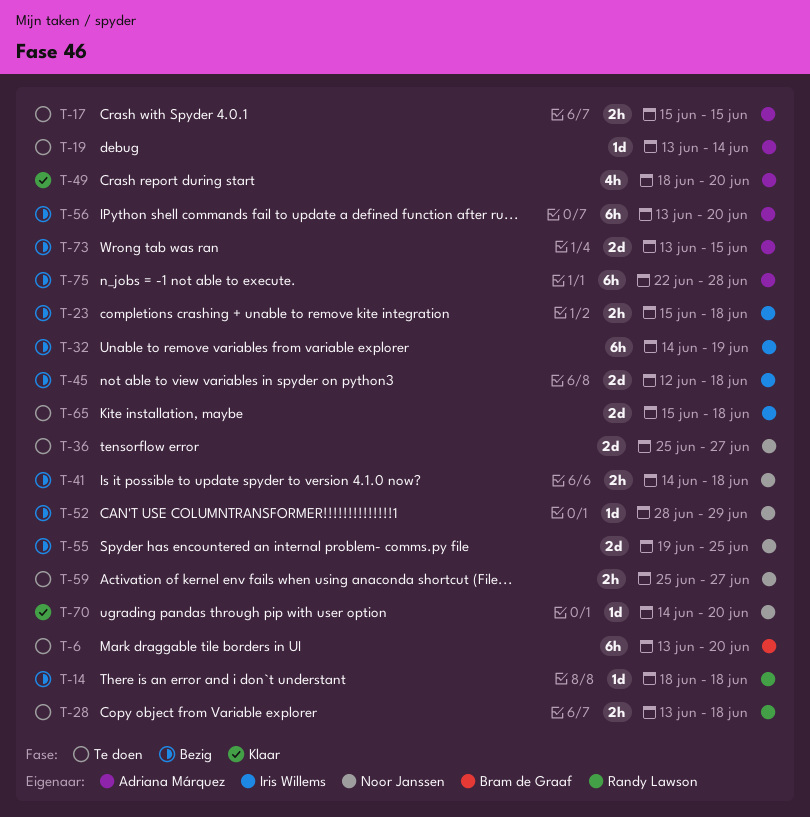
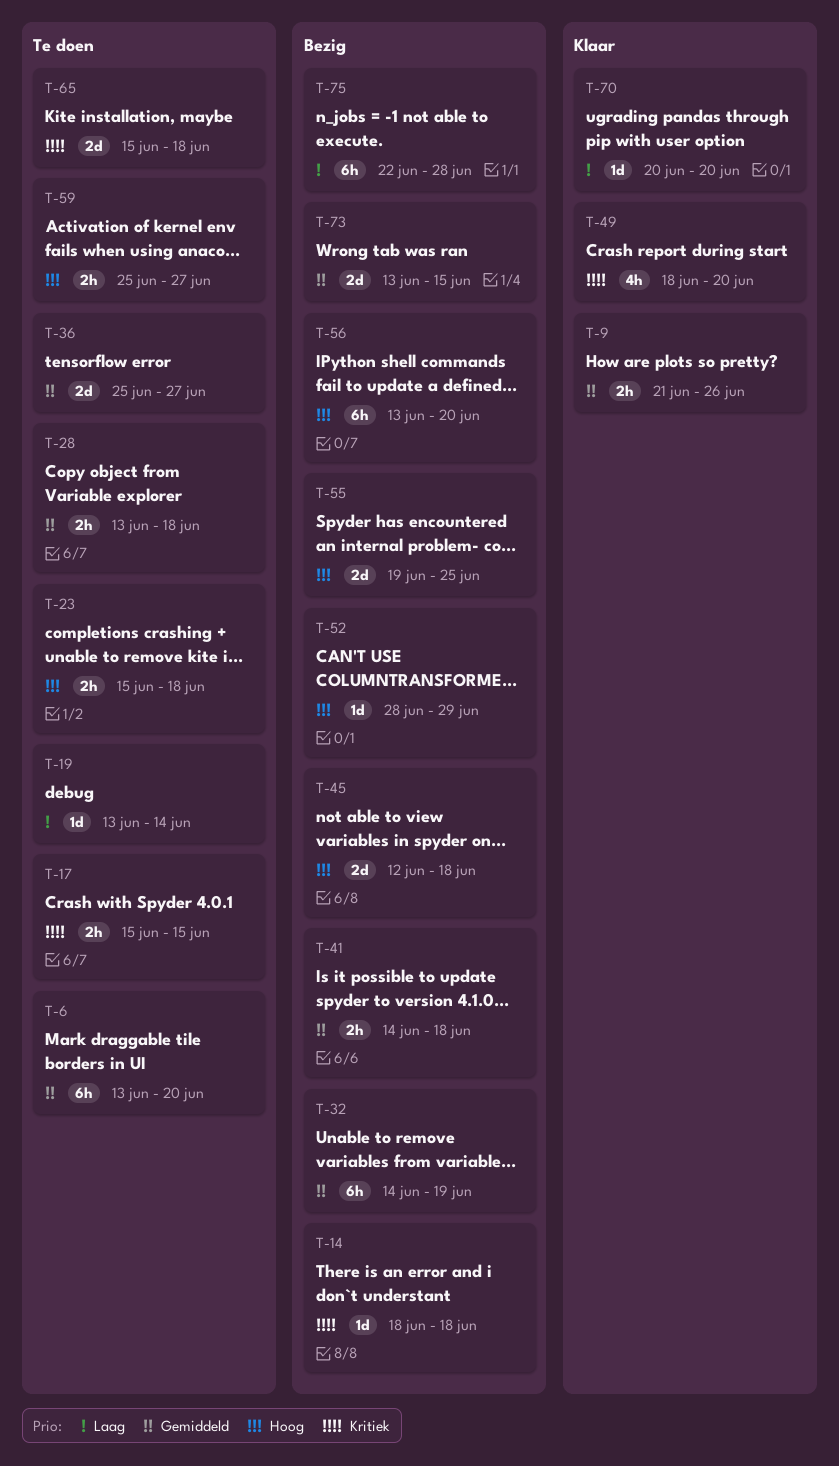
T-9: none -> present
T-23, status: Bezig -> Te doen
T-70, start: Jun 14 -> Jun 20

